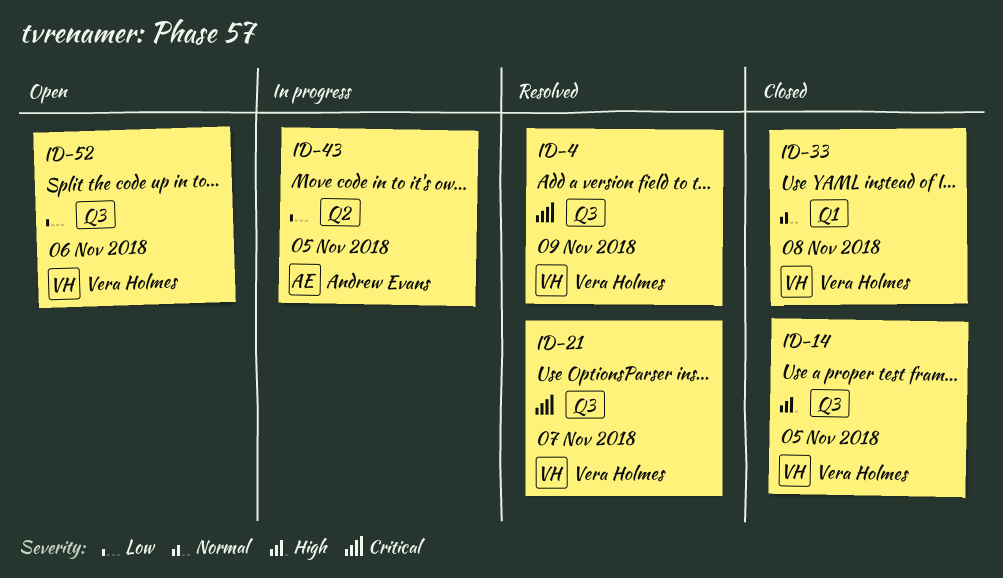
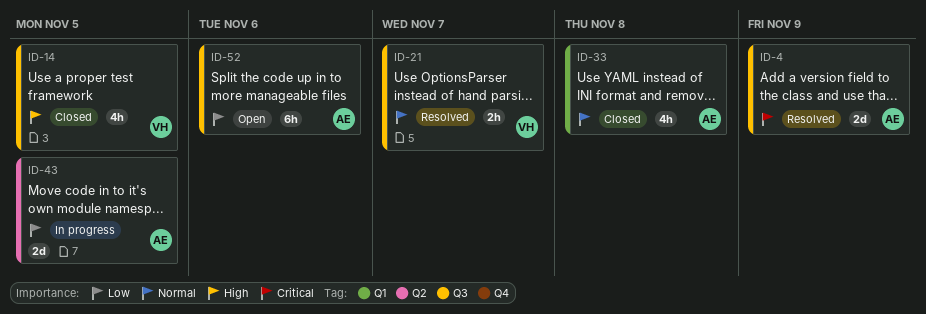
ID-4, owner: Vera Holmes -> Andrew Evans
ID-21, priority: Critical -> Normal
ID-33, owner: Vera Holmes -> Andrew Evans
ID-52, owner: Vera Holmes -> Andrew Evans

